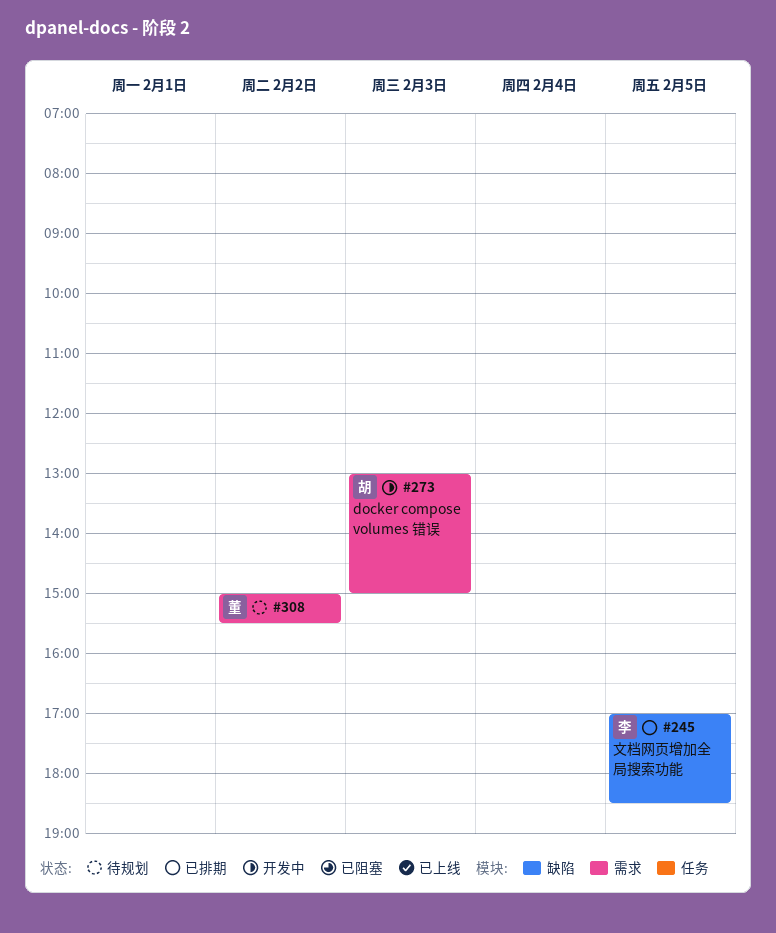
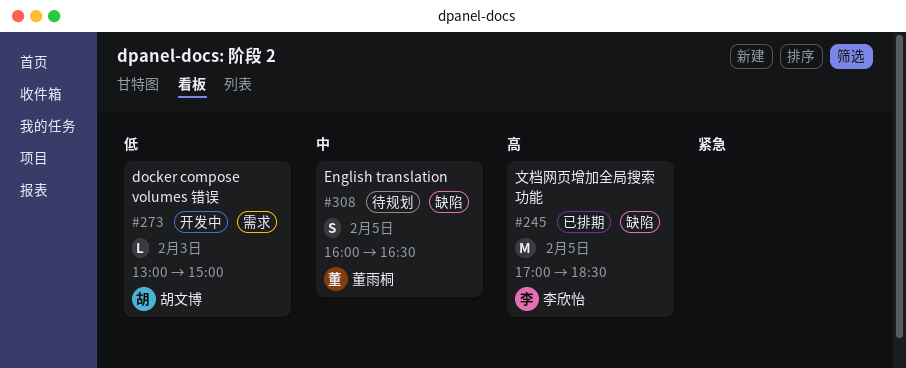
#308, label: 需求 -> 缺陷
#308, day: Feb 2 -> Feb 5
#308, begins: 15:00 -> 16:00
#308, ends: 15:30 -> 16:30

